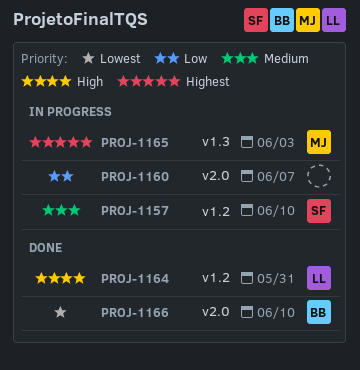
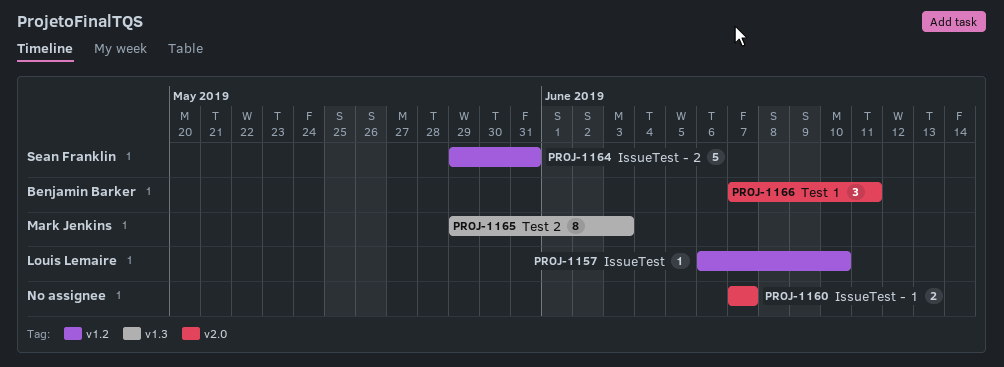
PROJ-1157, owner: Sean Franklin -> Louis Lemaire
PROJ-1164, owner: Louis Lemaire -> Sean Franklin
PROJ-1166, due: Jun 10 -> Jun 11

